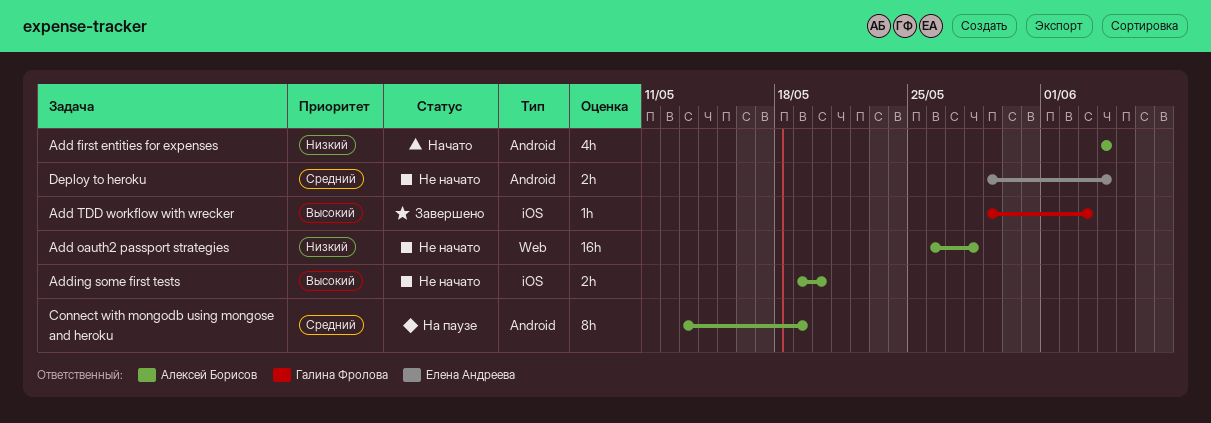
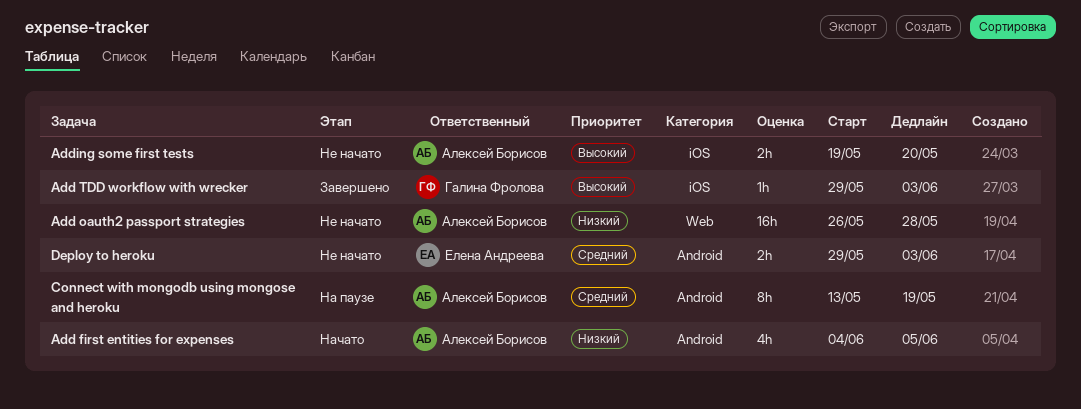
Add first entities for expenses, due: Jun 4 -> Jun 5
Deploy to heroku, due: Jun 4 -> Jun 3

